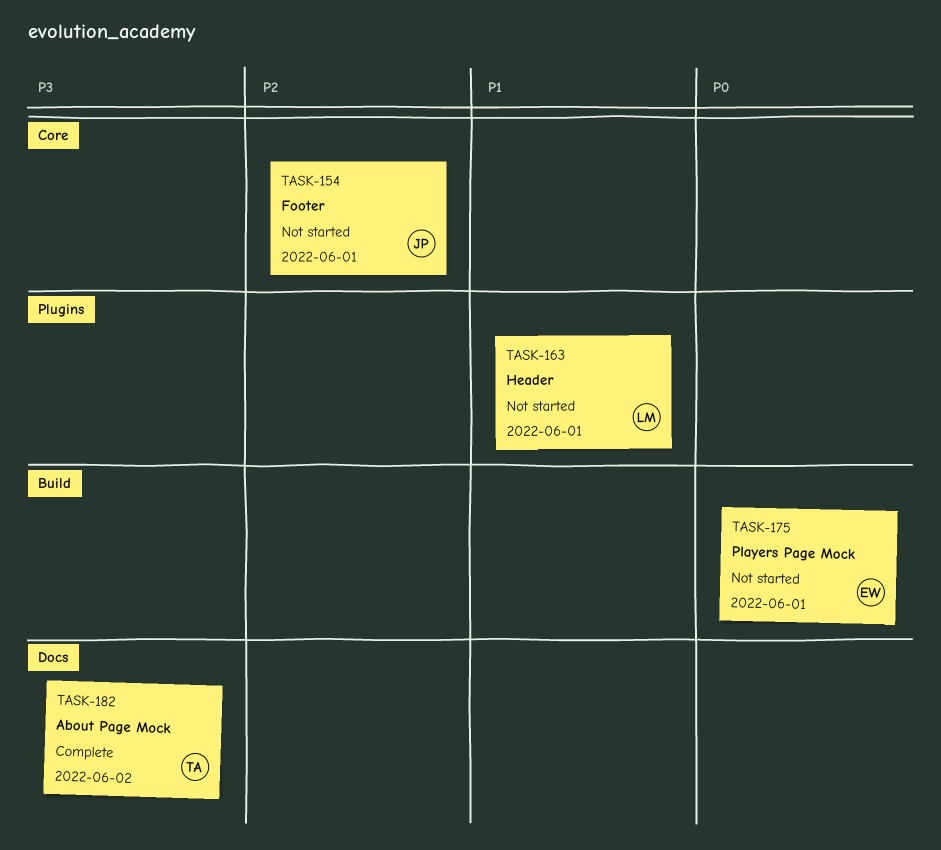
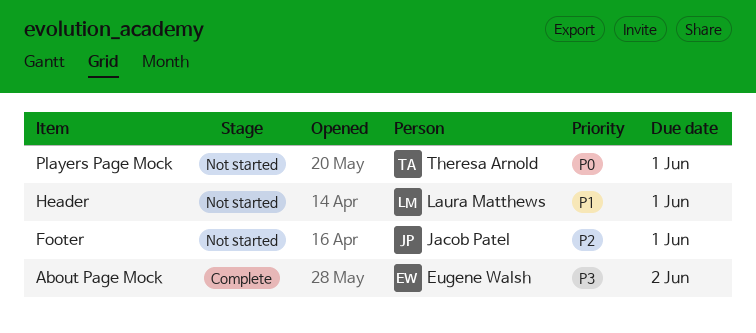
About Page Mock, owner: Theresa Arnold -> Eugene Walsh
Players Page Mock, owner: Eugene Walsh -> Theresa Arnold

